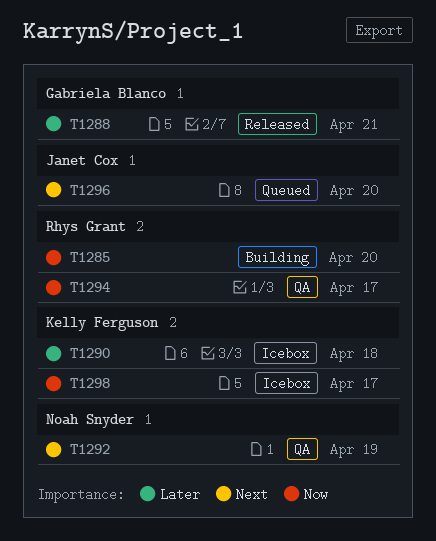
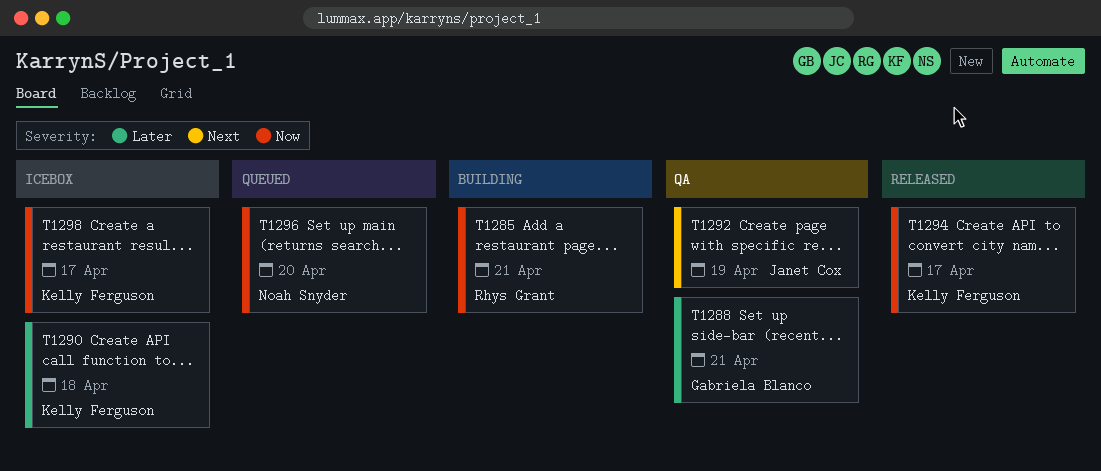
T1285, due: Apr 20 -> Apr 21
T1288, status: Released -> QA
T1292, owner: Noah Snyder -> Janet Cox
T1294, status: QA -> Released
T1294, owner: Rhys Grant -> Kelly Ferguson
T1296, owner: Janet Cox -> Noah Snyder
T1296, priority: Next -> Now

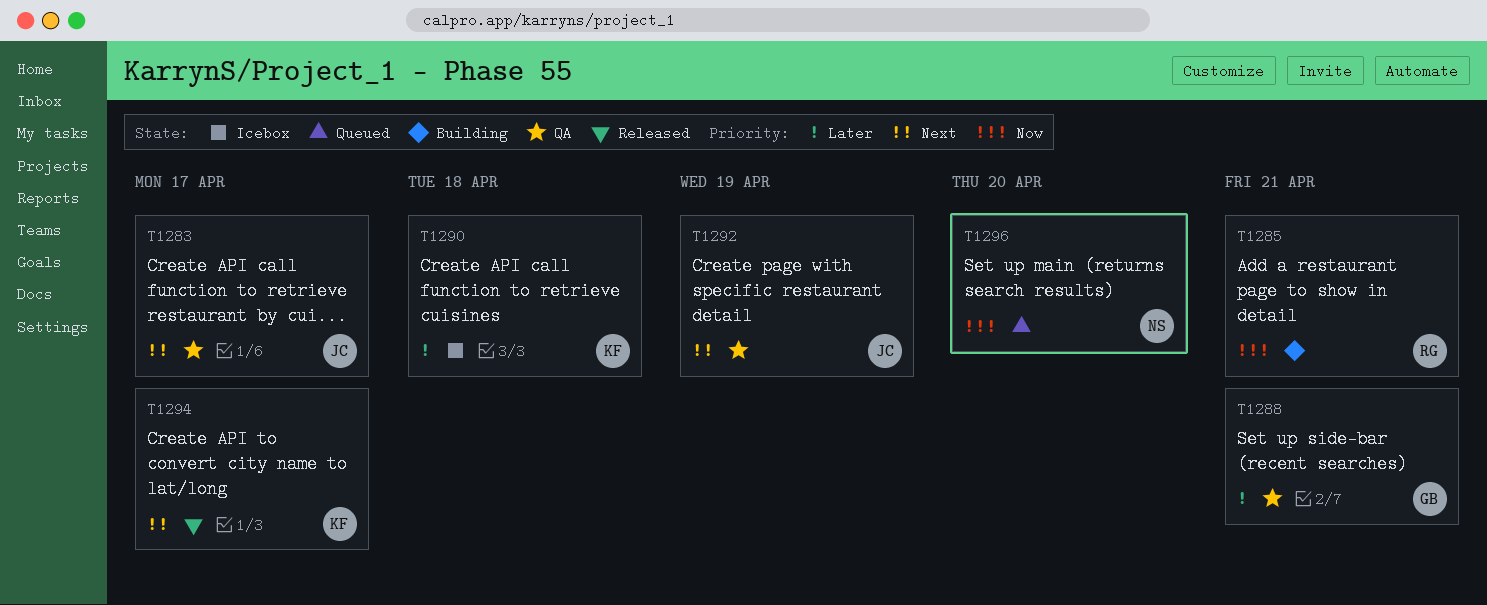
T1283: none -> present
T1294, priority: Now -> Next
T1298: present -> none

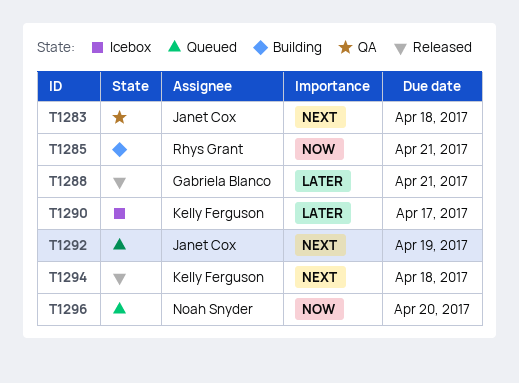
T1283, due: Apr 17 -> Apr 18
T1288, status: QA -> Released
T1290, due: Apr 18 -> Apr 17
T1292, status: QA -> Queued
T1294, due: Apr 17 -> Apr 18

